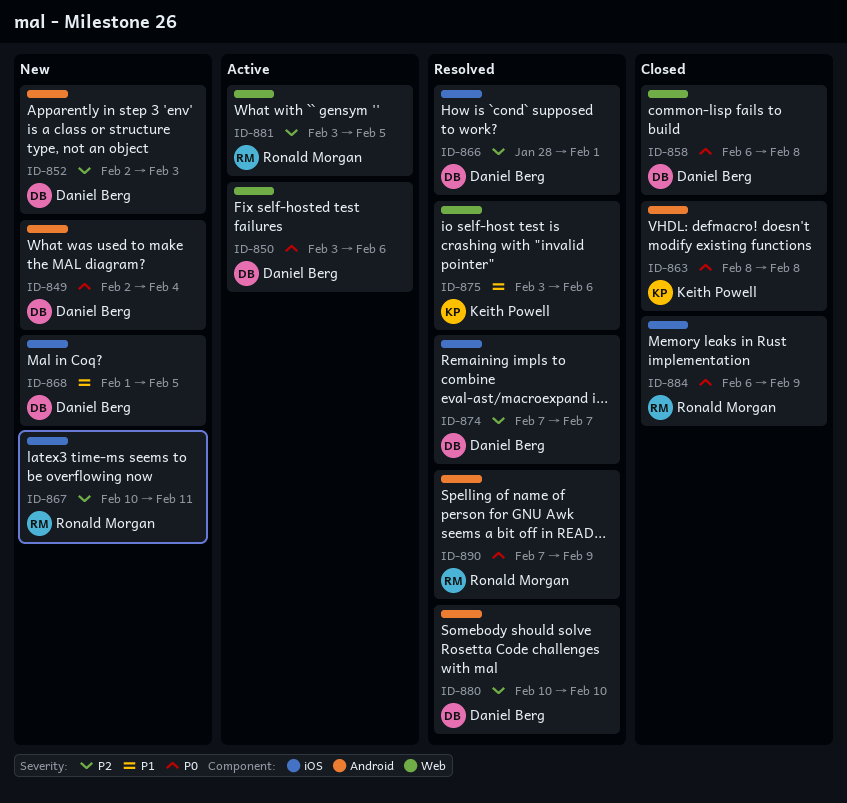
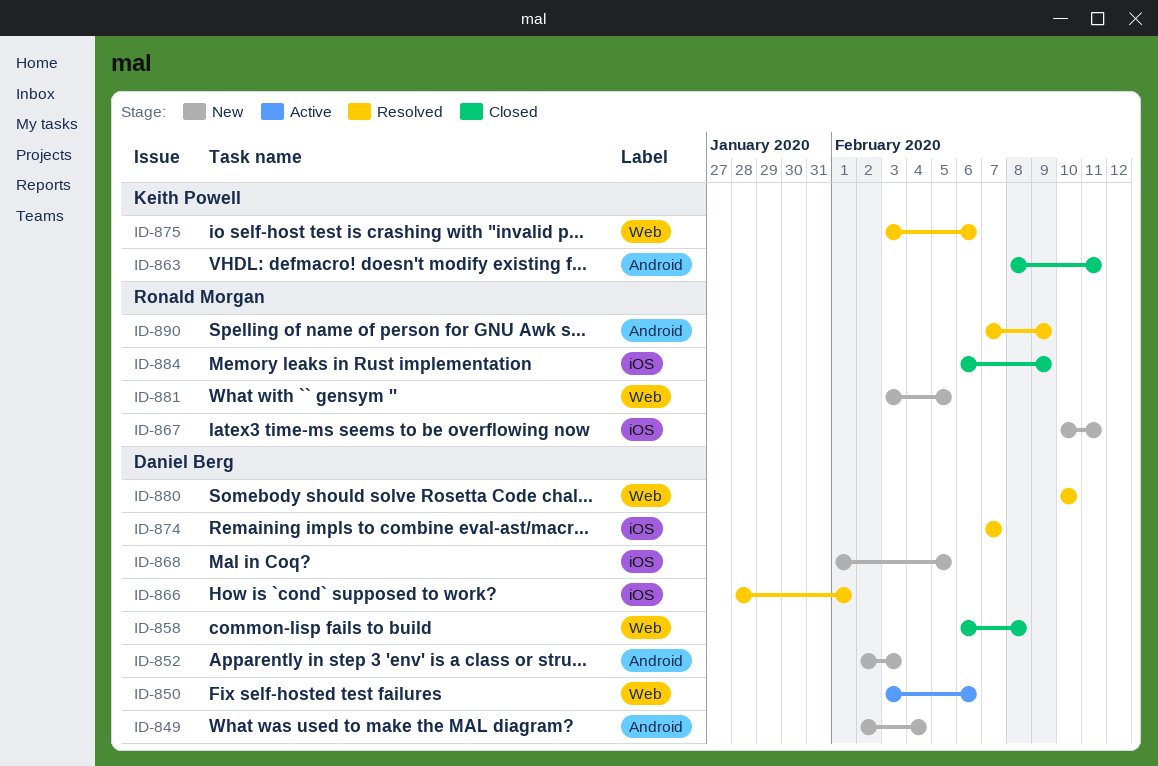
ID-863, due: Feb 8 -> Feb 11
ID-880, label: Android -> Web
ID-881, status: Active -> New

